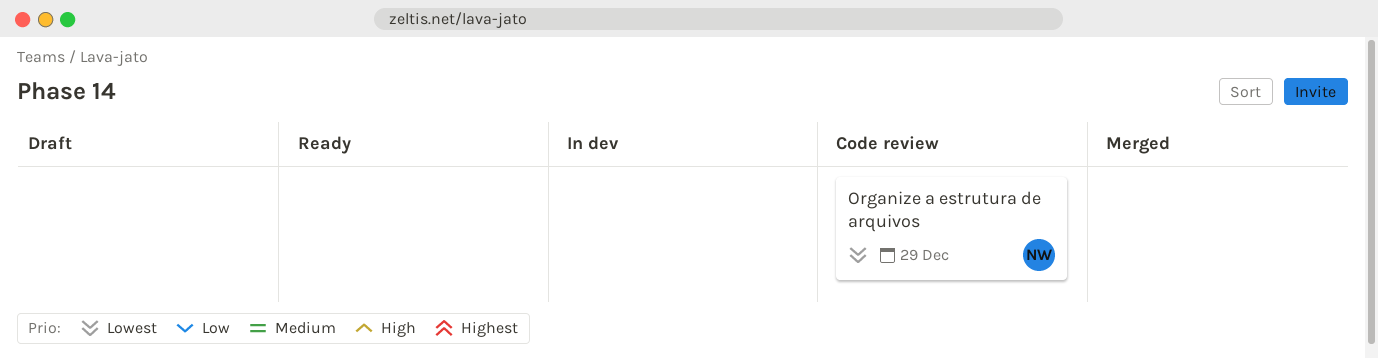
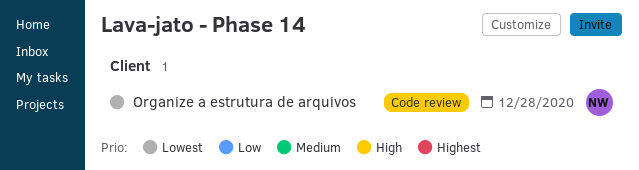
Organize a estrutura de arquivos, due: Dec 29 -> Dec 28

